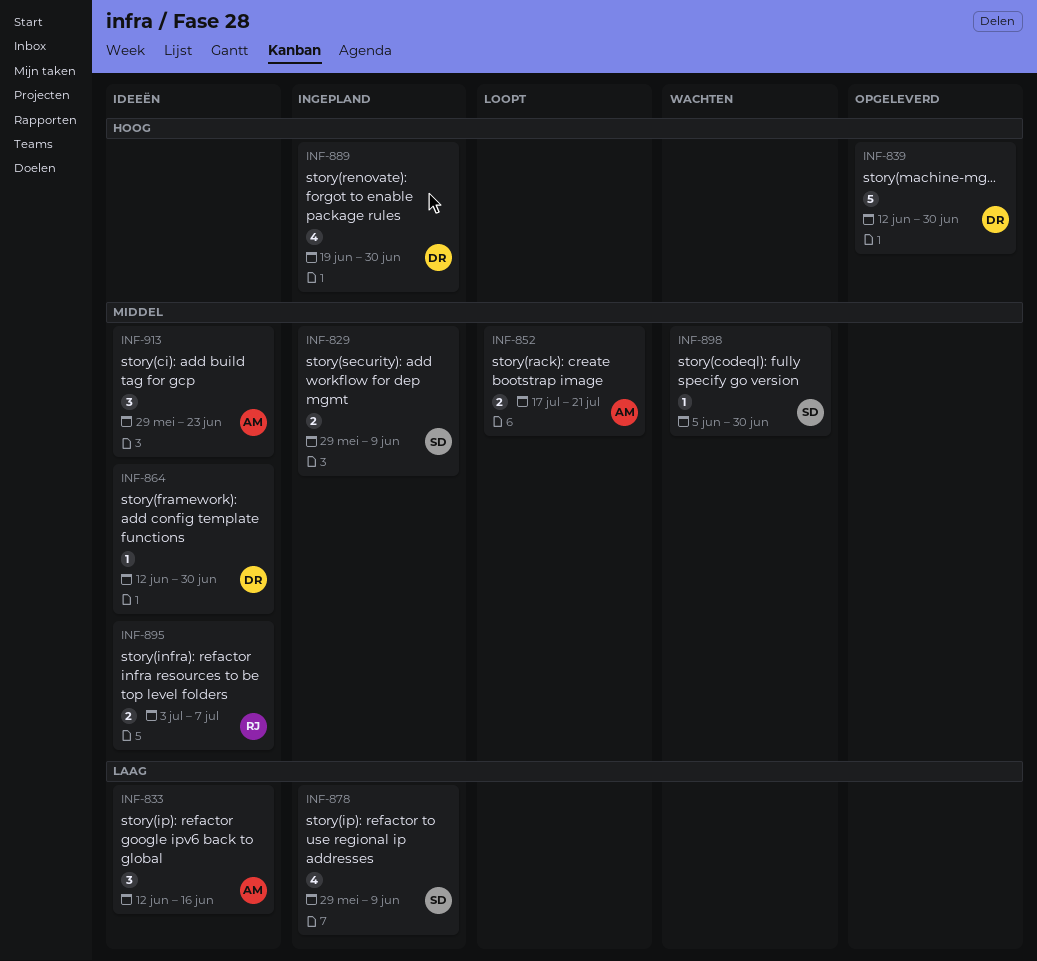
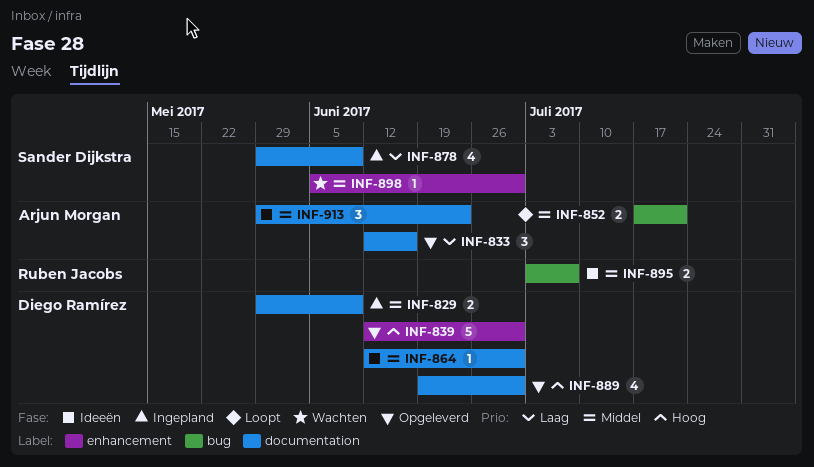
INF-829, owner: Sander Dijkstra -> Diego Ramírez
INF-833, status: Ideeën -> Opgeleverd
INF-889, status: Ingepland -> Opgeleverd

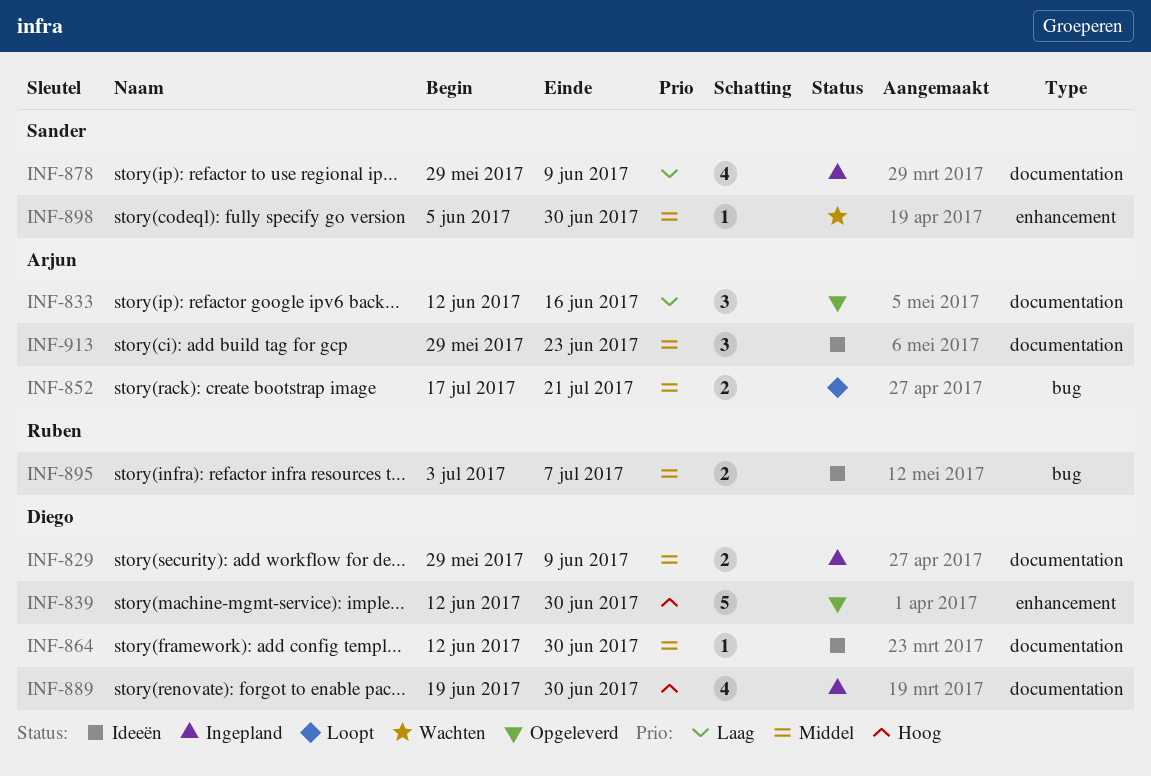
INF-889, status: Opgeleverd -> Ingepland

